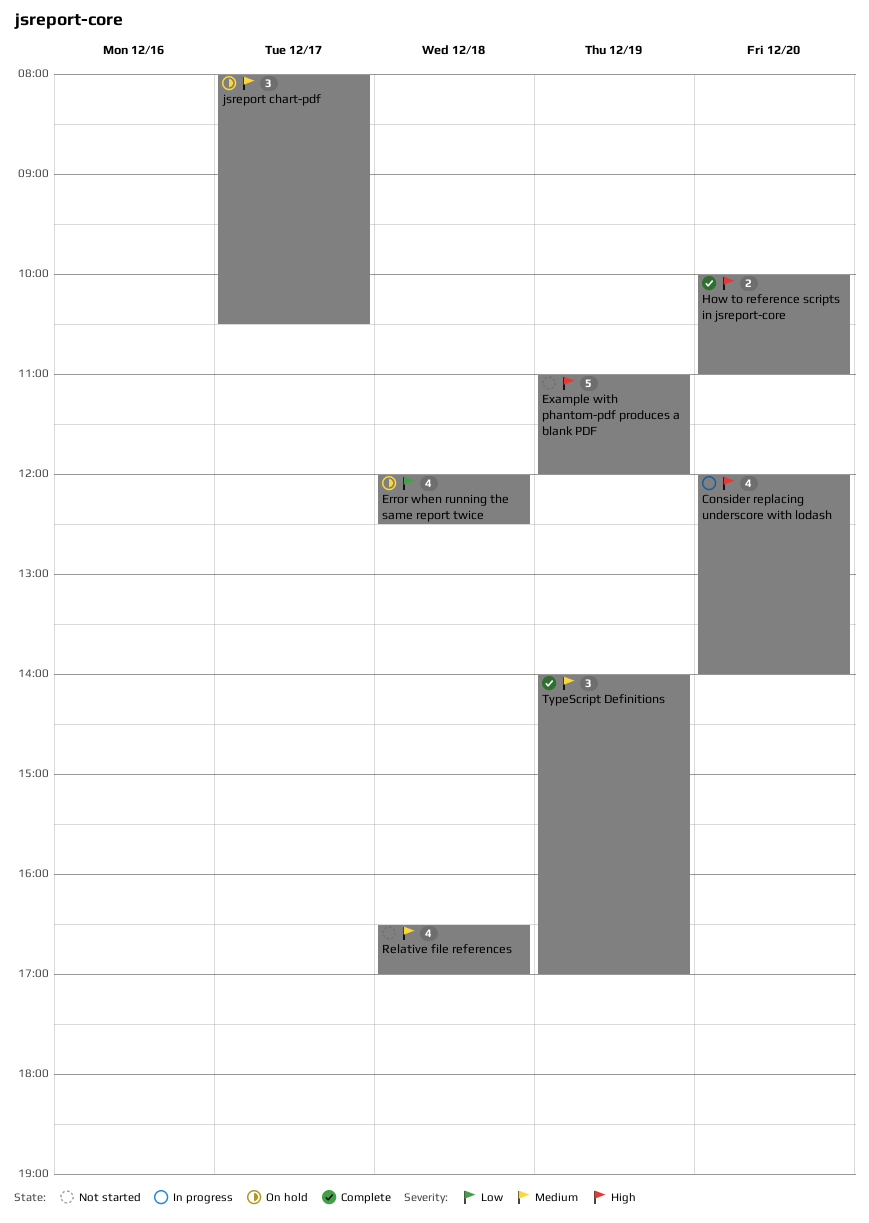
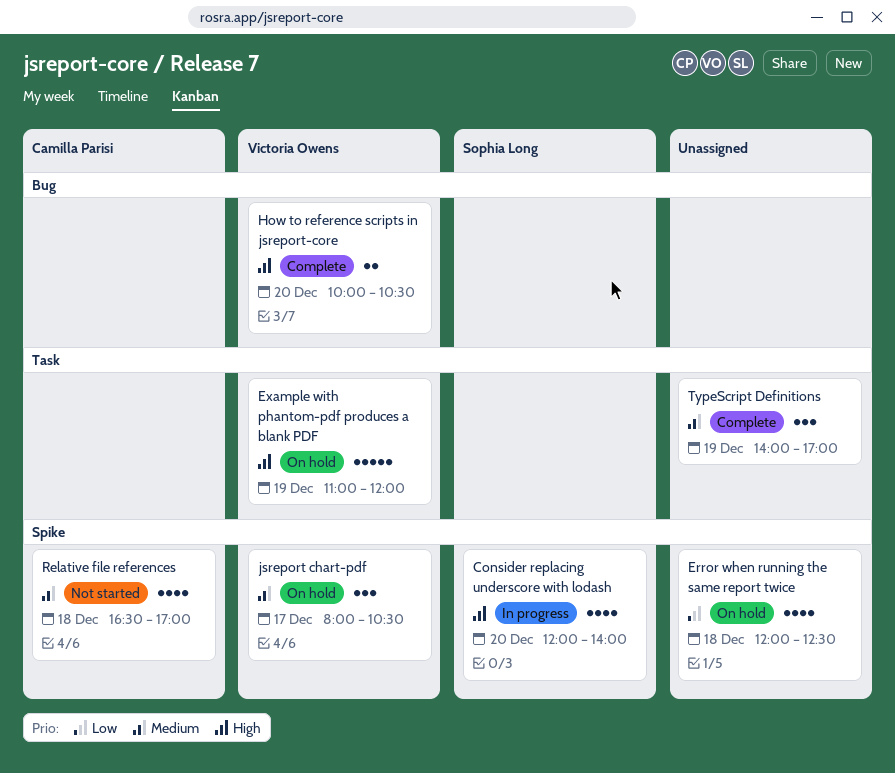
Example with phantom-pdf produces a blank PDF, status: Not started -> On hold
How to reference scripts in jsreport-core, ends: 11:00 -> 10:30

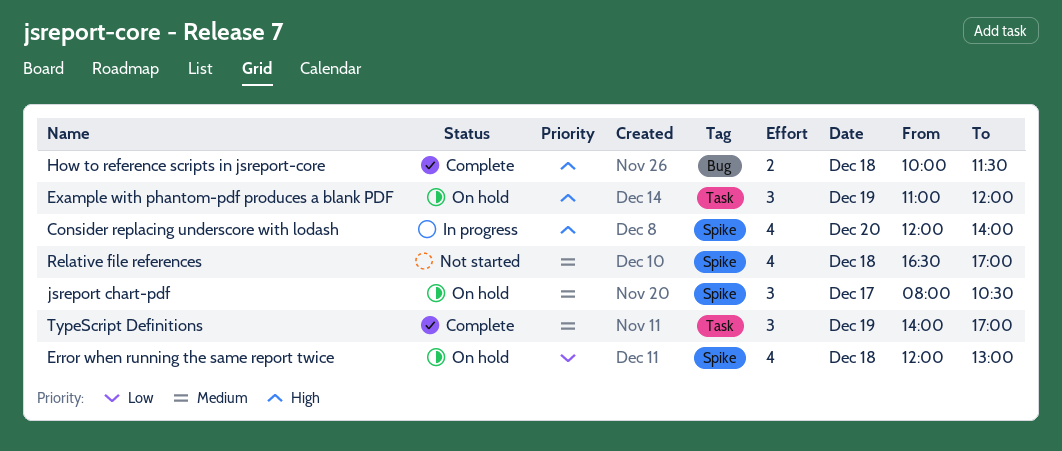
Error when running the same report twice, ends: 12:30 -> 13:00
Example with phantom-pdf produces a blank PDF, estimate: 5 -> 3
How to reference scripts in jsreport-core, day: Dec 20 -> Dec 18
How to reference scripts in jsreport-core, ends: 10:30 -> 11:30

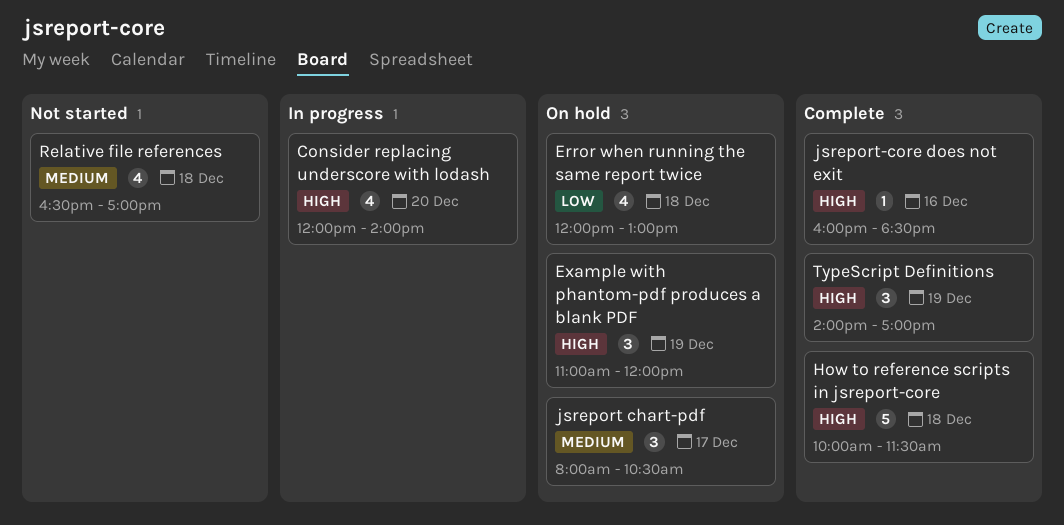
How to reference scripts in jsreport-core, estimate: 2 -> 5
jsreport-core does not exit: none -> present
TypeScript Definitions, priority: Medium -> High

